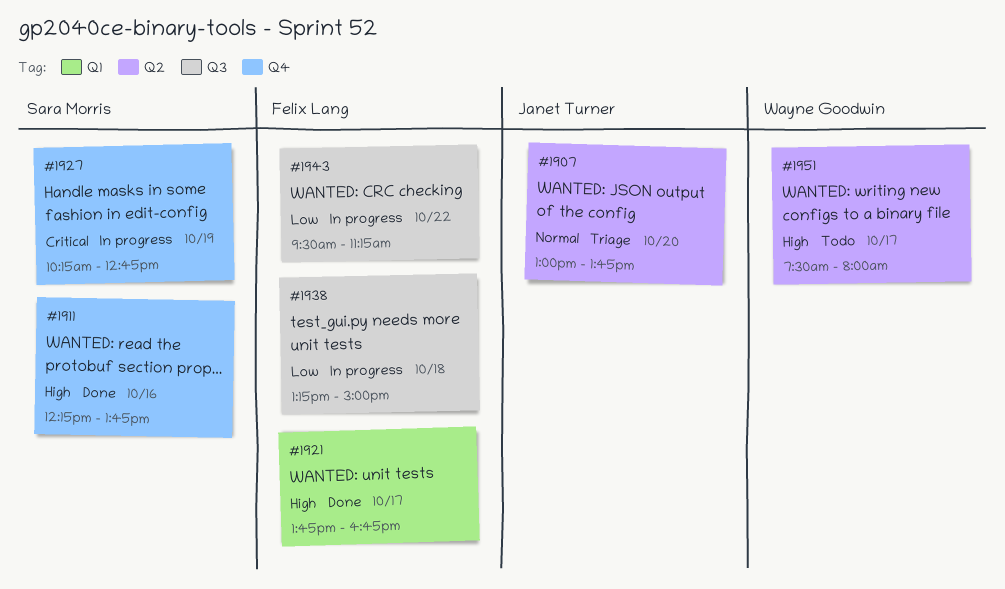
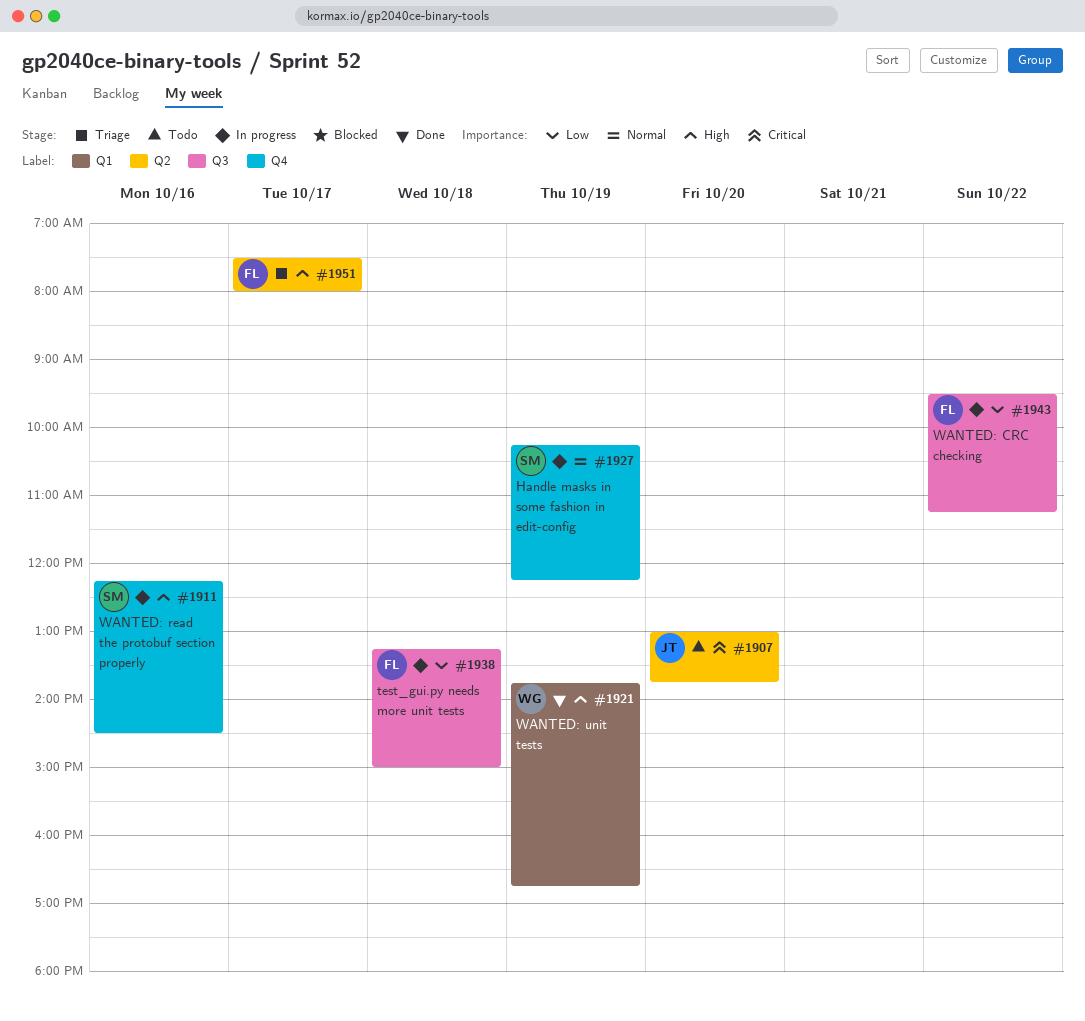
#1907, status: Triage -> Todo
#1907, priority: Normal -> Critical
#1911, status: Done -> In progress
#1911, ends: 13:45 -> 14:30
#1921, owner: Felix Lang -> Wayne Goodwin
#1921, day: Oct 17 -> Oct 19
#1927, priority: Critical -> Normal
#1927, ends: 12:45 -> 12:15
#1951, status: Todo -> Triage
#1951, owner: Wayne Goodwin -> Felix Lang

